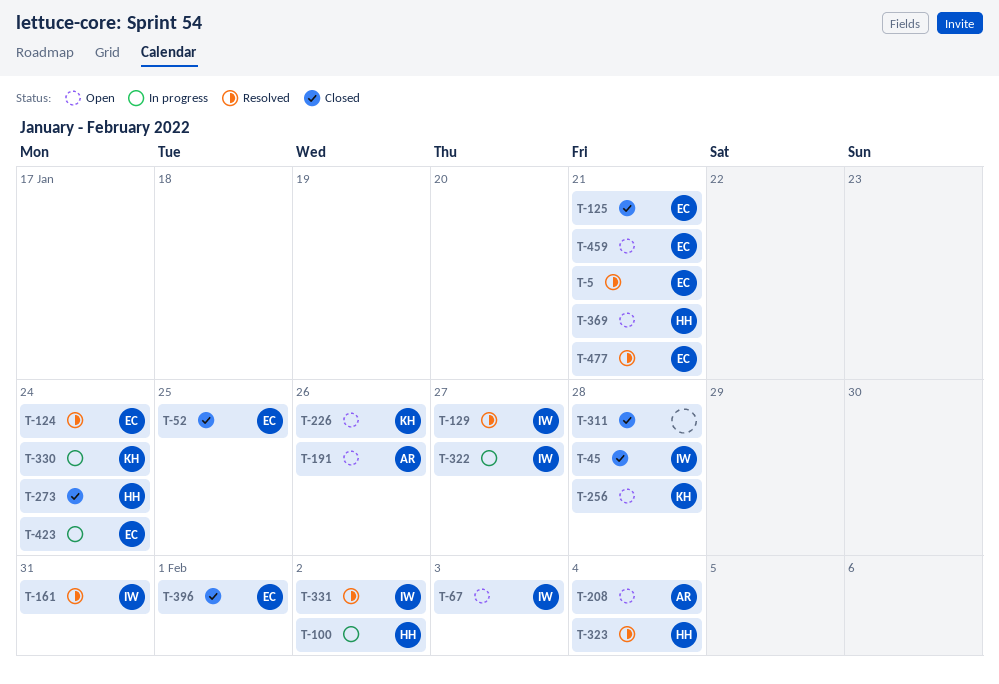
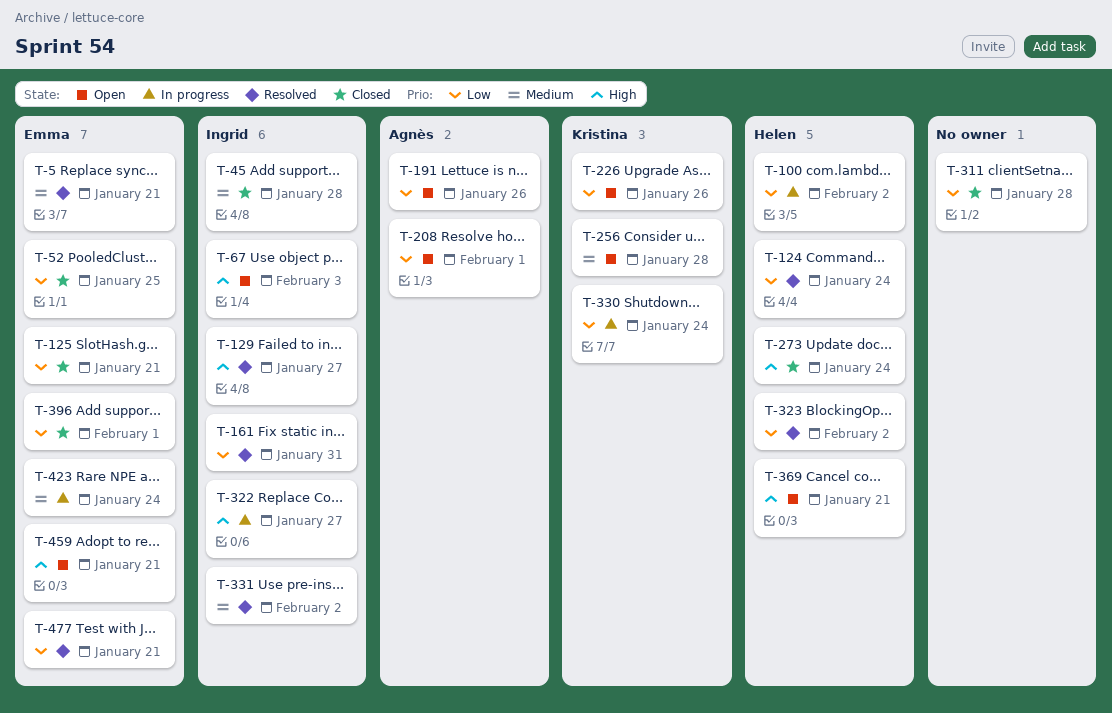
T-124, owner: Emma -> Helen
T-208, due: Feb 4 -> Feb 1
T-323, due: Feb 4 -> Feb 2

